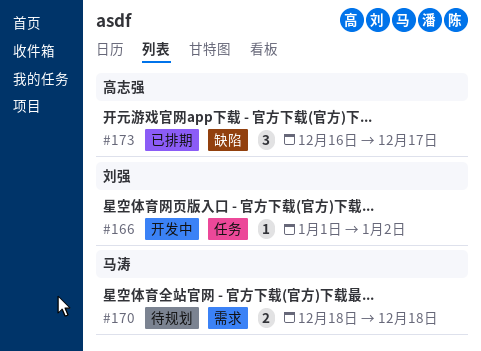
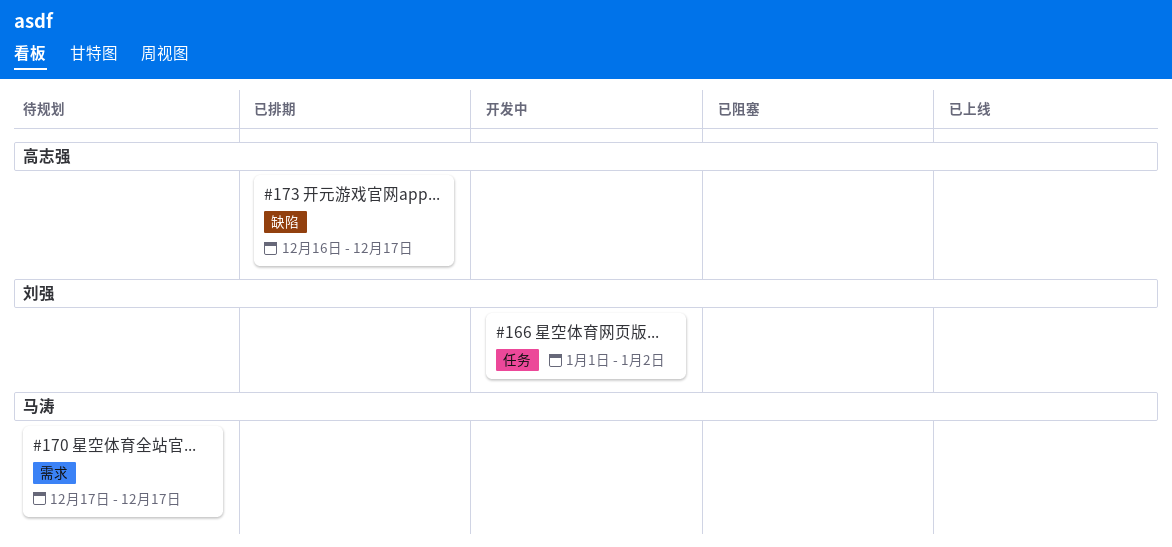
#170, start: Dec 18 -> Dec 17
#170, due: Dec 18 -> Dec 17

